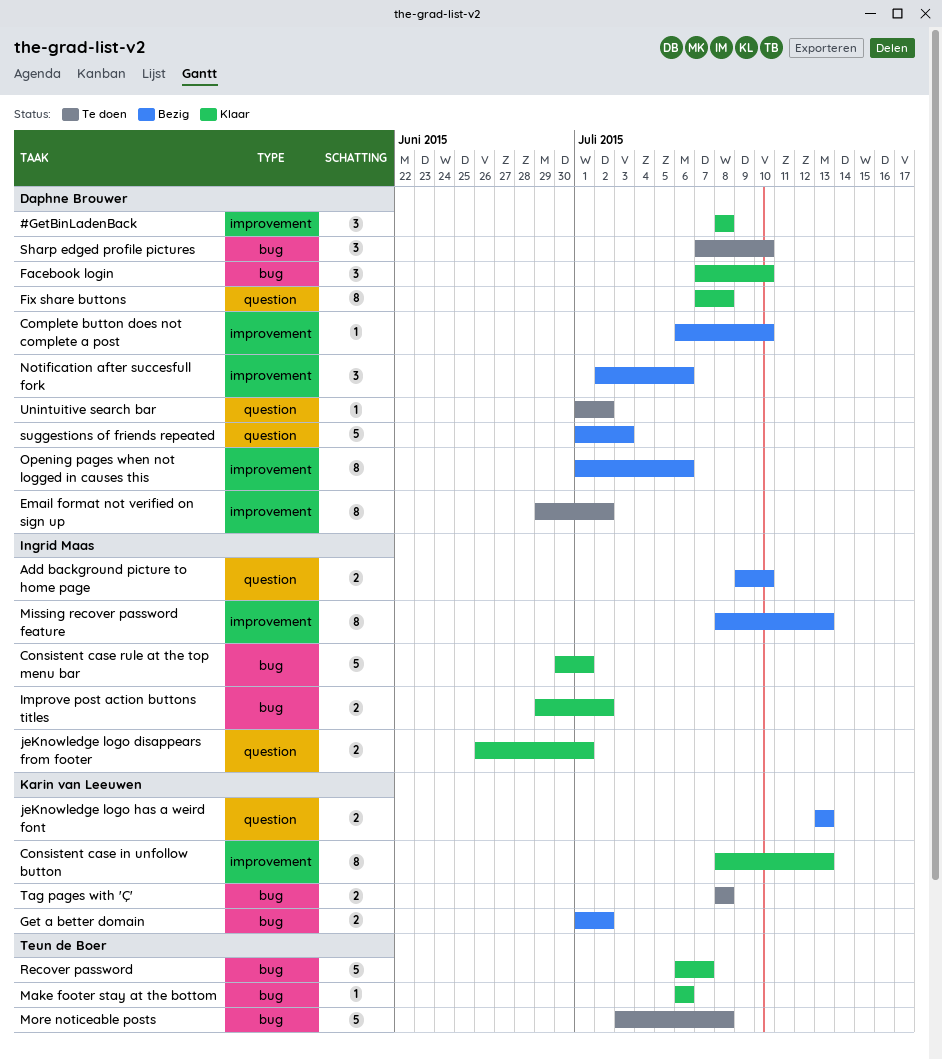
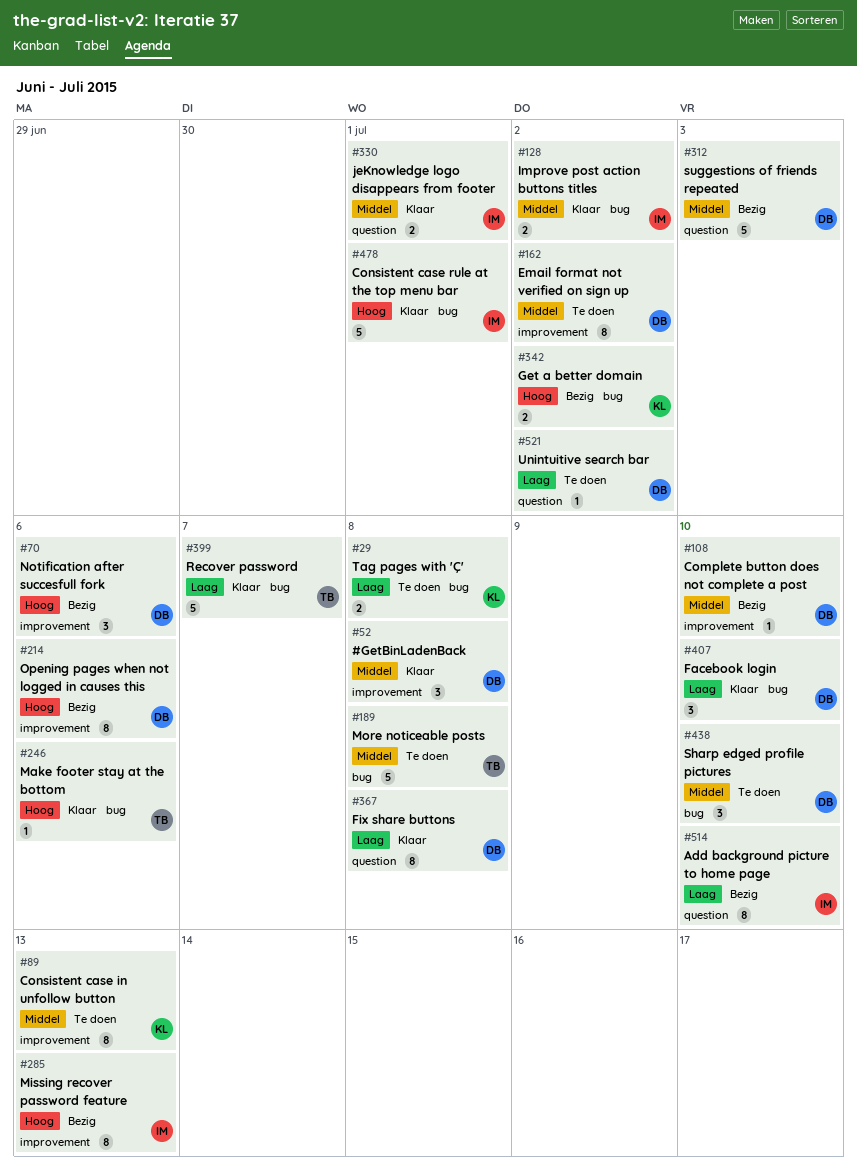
Add background picture to home page, estimate: 2 -> 8
Consistent case in unfollow button, status: Klaar -> Te doen
jeKnowledge logo has a weird font: present -> none

